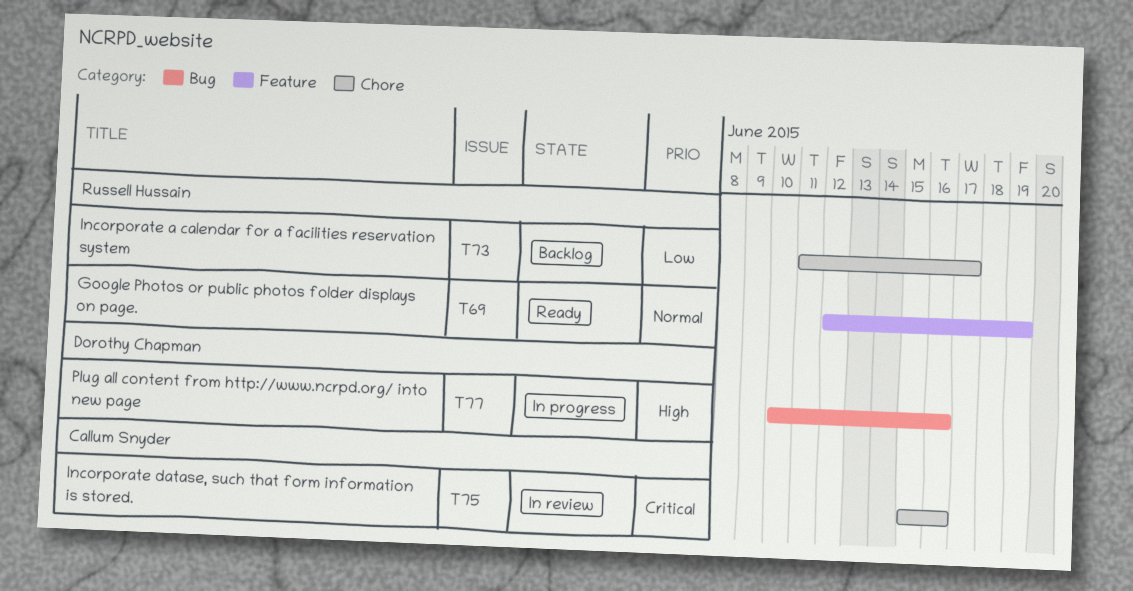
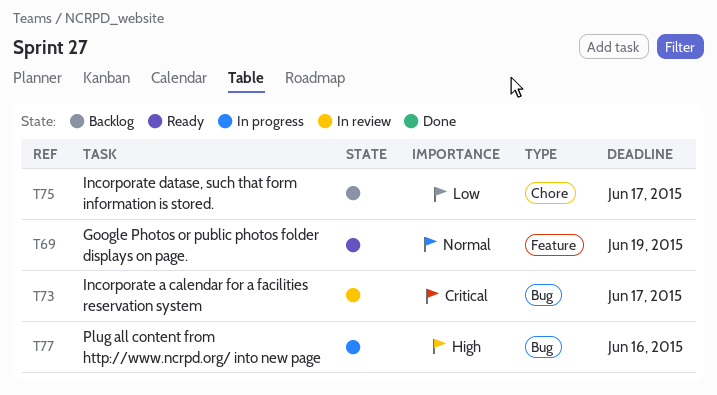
T73, status: Backlog -> In review
T73, priority: Low -> Critical
T73, label: Chore -> Bug
T75, status: In review -> Backlog
T75, priority: Critical -> Low
T75, due: Jun 16 -> Jun 17

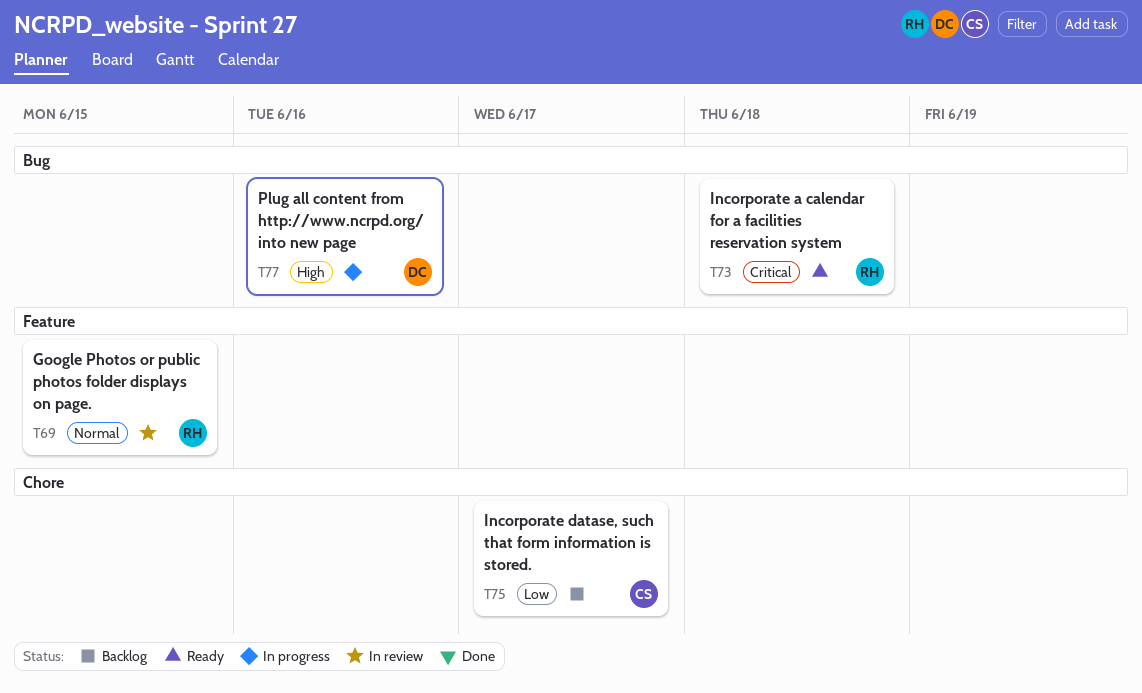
T69, status: Ready -> In review
T69, due: Jun 19 -> Jun 15
T73, status: In review -> Ready
T73, due: Jun 17 -> Jun 18

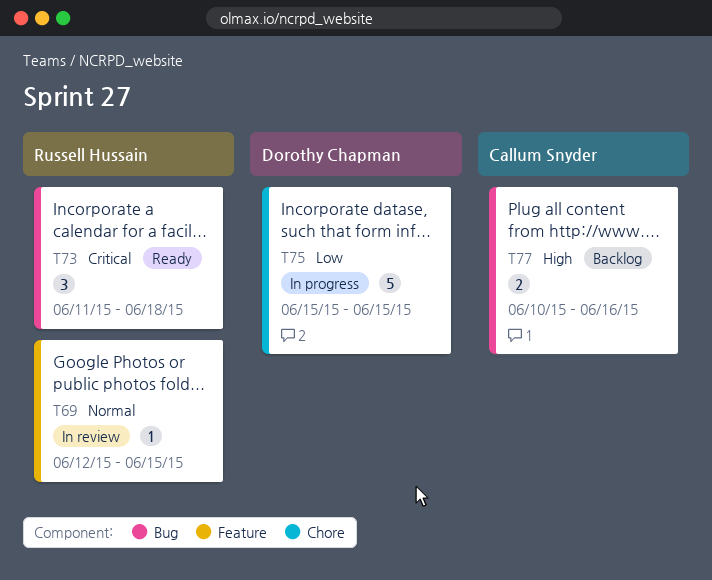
T75, status: Backlog -> In progress
T75, owner: Callum Snyder -> Dorothy Chapman
T75, due: Jun 17 -> Jun 15
T77, status: In progress -> Backlog
T77, owner: Dorothy Chapman -> Callum Snyder

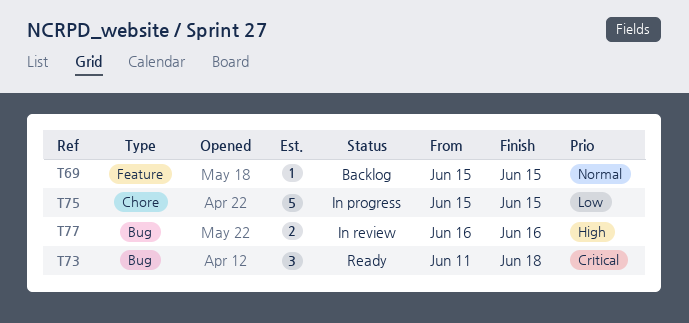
T69, status: In review -> Backlog
T69, start: Jun 12 -> Jun 15
T77, status: Backlog -> In review
T77, start: Jun 10 -> Jun 16

